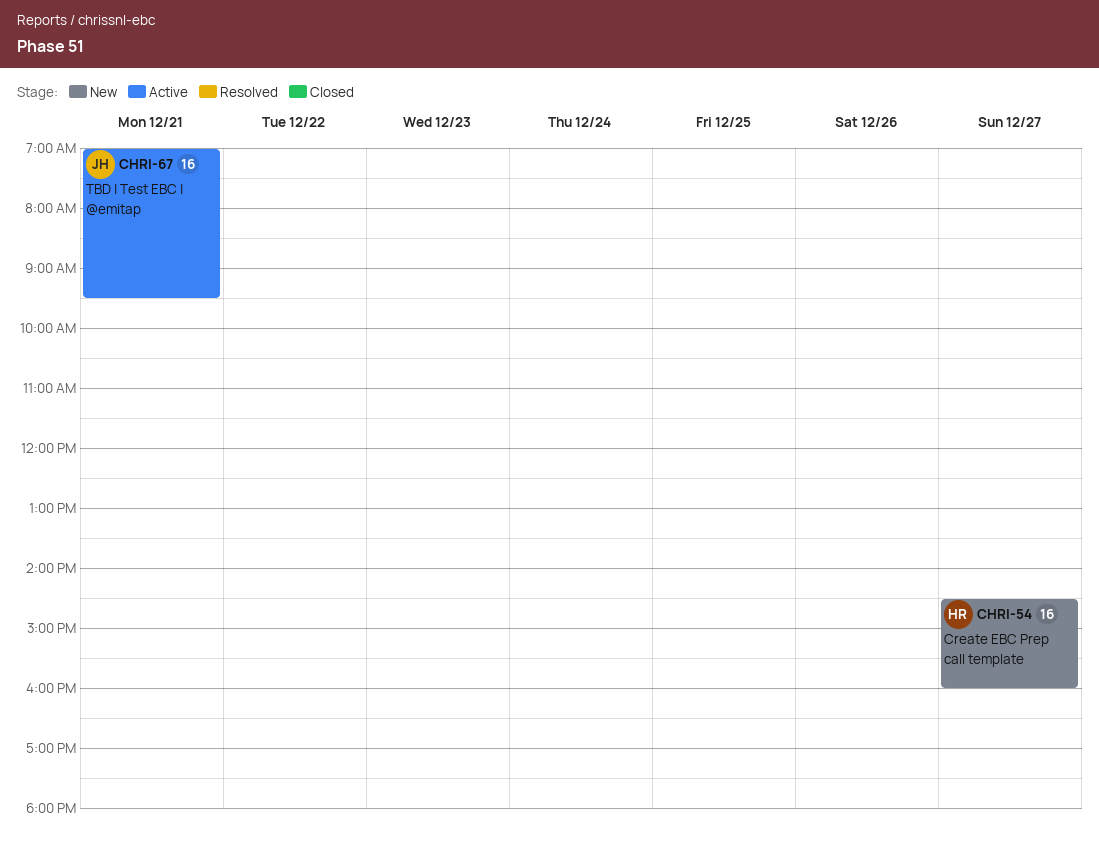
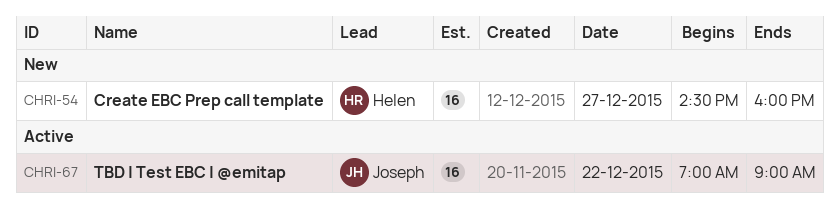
CHRI-67, day: Dec 21 -> Dec 22
CHRI-67, ends: 09:30 -> 09:00

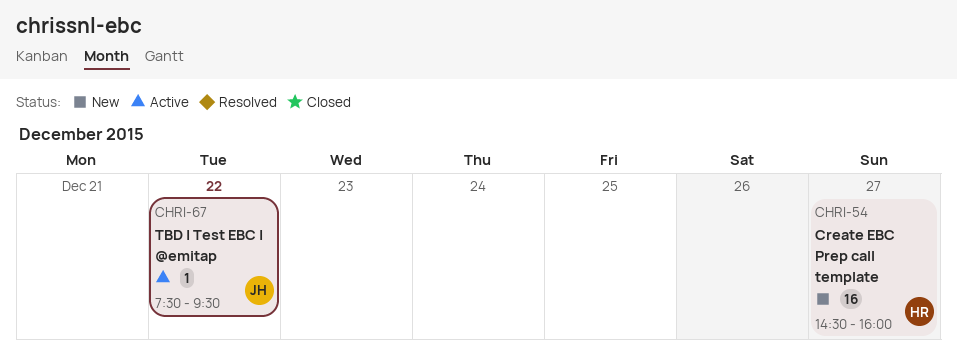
CHRI-67, estimate: 16 -> 1
CHRI-67, begins: 07:00 -> 07:30
CHRI-67, ends: 09:00 -> 09:30

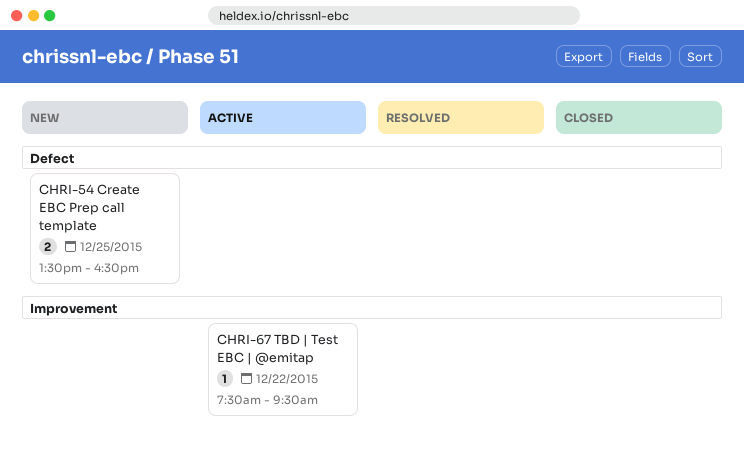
CHRI-54, estimate: 16 -> 2
CHRI-54, day: Dec 27 -> Dec 25
CHRI-54, begins: 14:30 -> 13:30
CHRI-54, ends: 16:00 -> 16:30

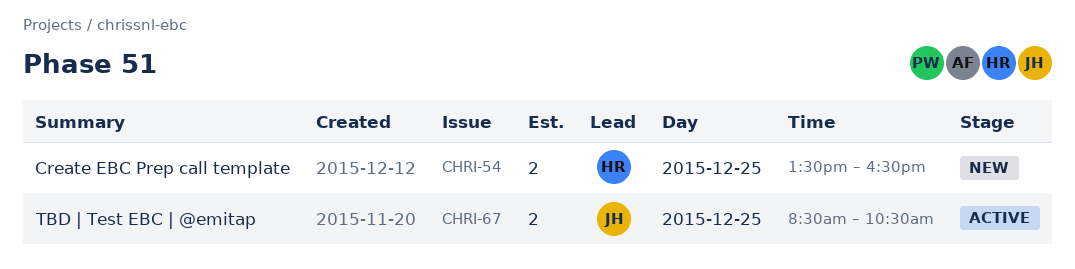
CHRI-67, estimate: 1 -> 2
CHRI-67, day: Dec 22 -> Dec 25
CHRI-67, begins: 07:30 -> 08:30
CHRI-67, ends: 09:30 -> 10:30

